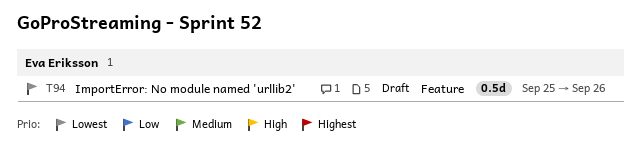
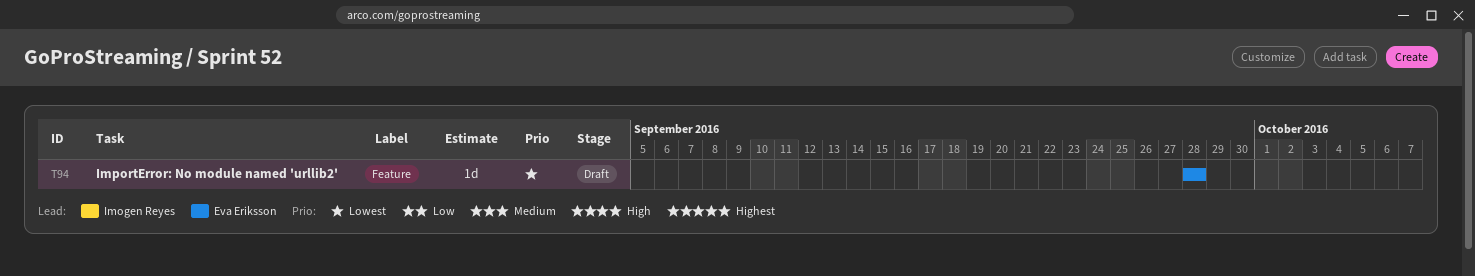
T94, estimate: 0.5d -> 1d
T94, start: Sep 25 -> Sep 28
T94, due: Sep 26 -> Sep 28

